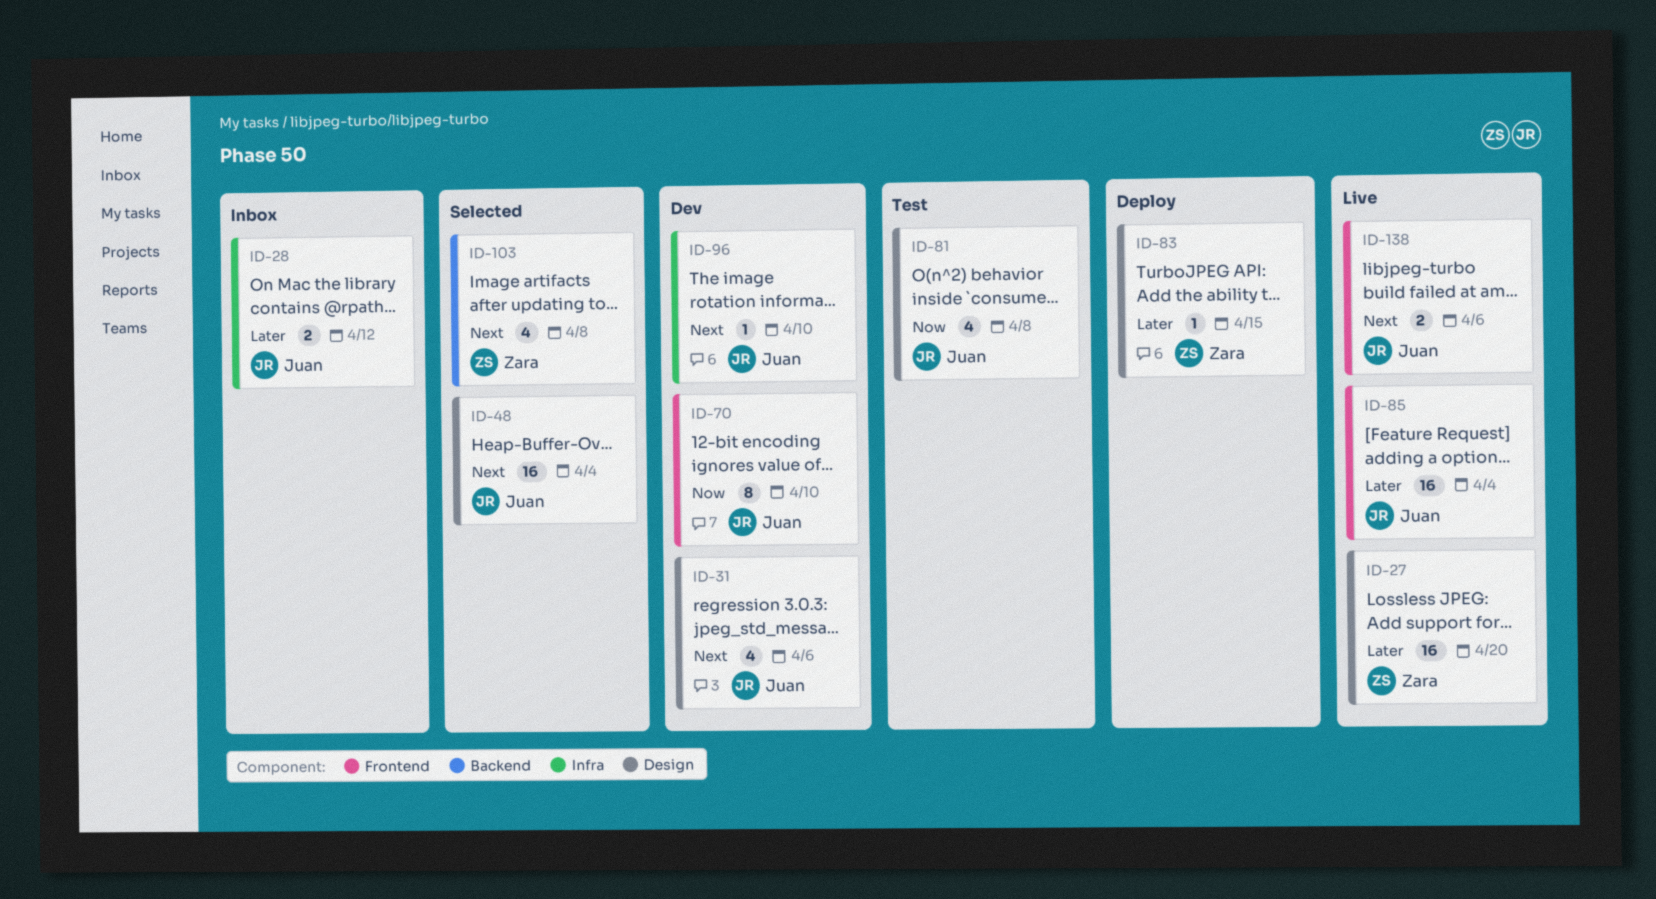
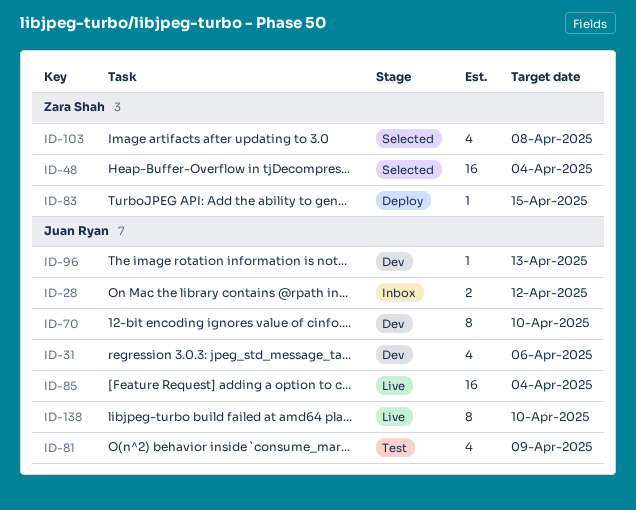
ID-27: present -> none
ID-48, owner: Juan Ryan -> Zara Shah
ID-81, due: Apr 8 -> Apr 9
ID-96, due: Apr 10 -> Apr 13
ID-138, estimate: 2 -> 8
ID-138, due: Apr 6 -> Apr 10

